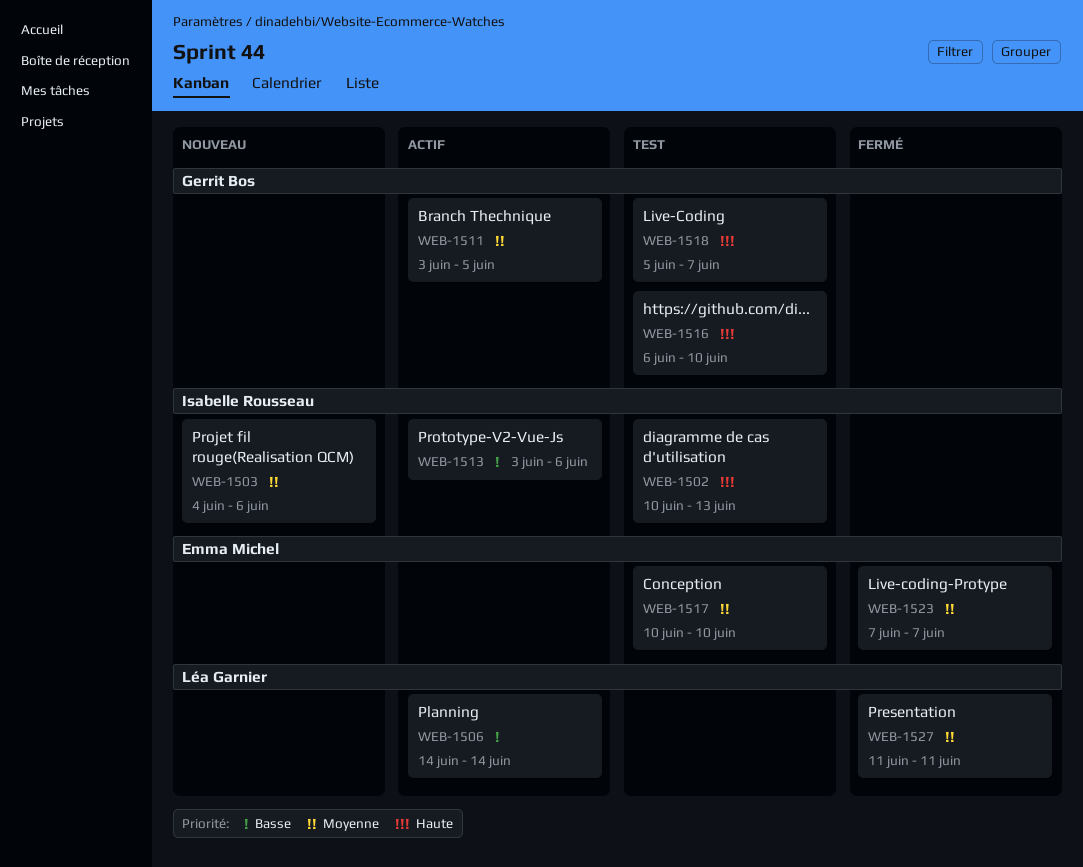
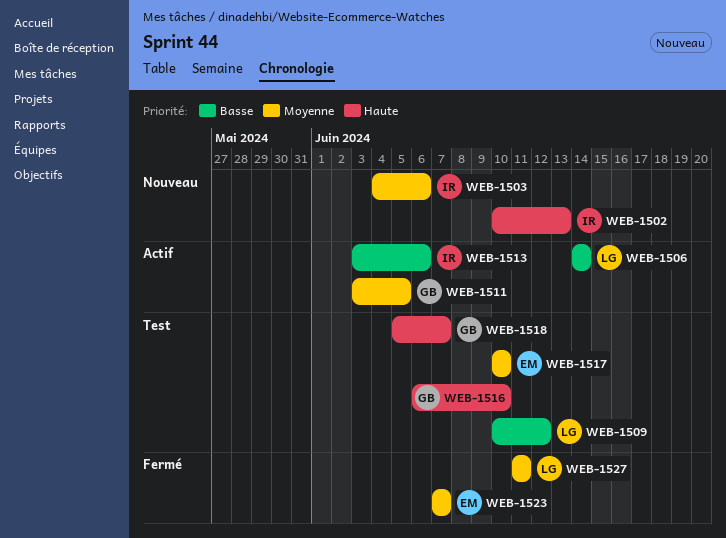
WEB-1502, status: Test -> Nouveau
WEB-1509: none -> present

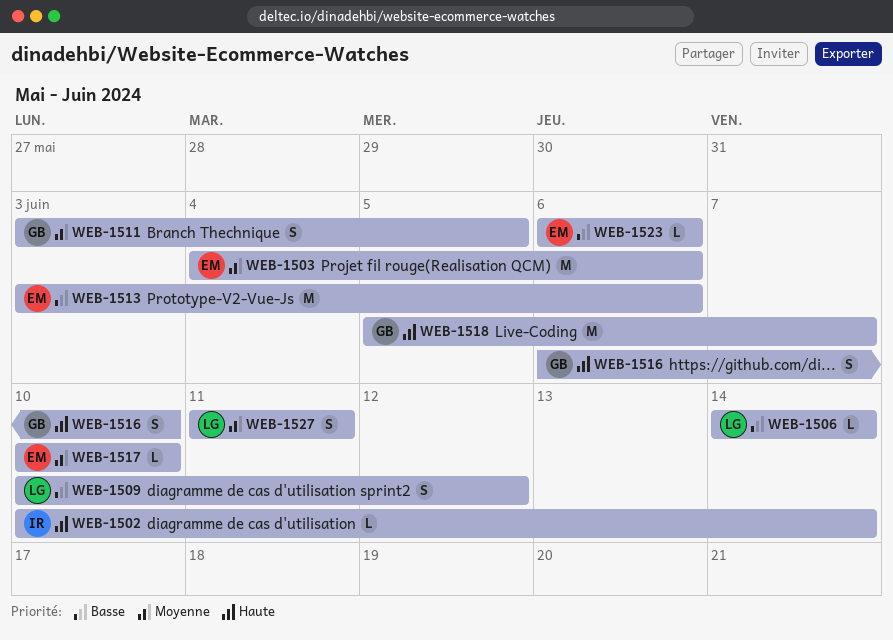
WEB-1502, due: Jun 13 -> Jun 14
WEB-1503, owner: IR -> EM
WEB-1513, owner: IR -> EM
WEB-1523, priority: Moyenne -> Basse
WEB-1523, start: Jun 7 -> Jun 6
WEB-1523, due: Jun 7 -> Jun 6

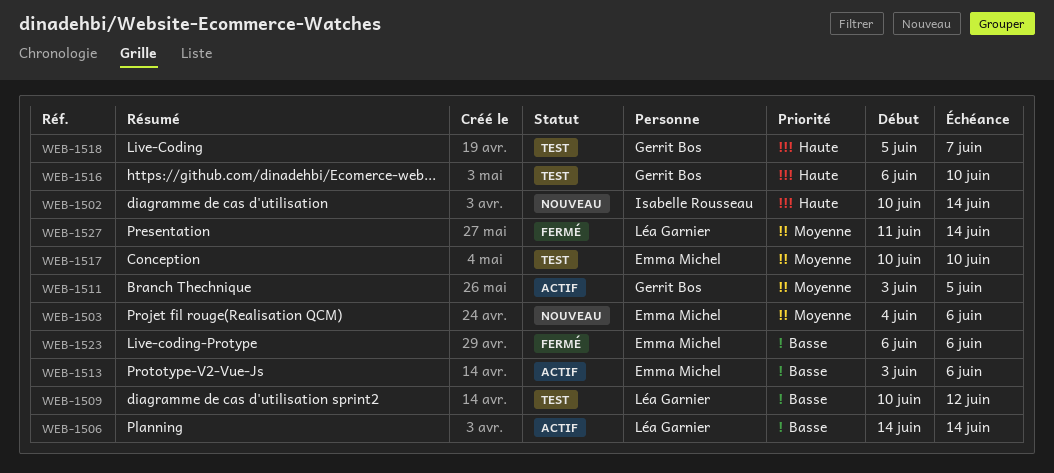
WEB-1527, due: Jun 11 -> Jun 14

